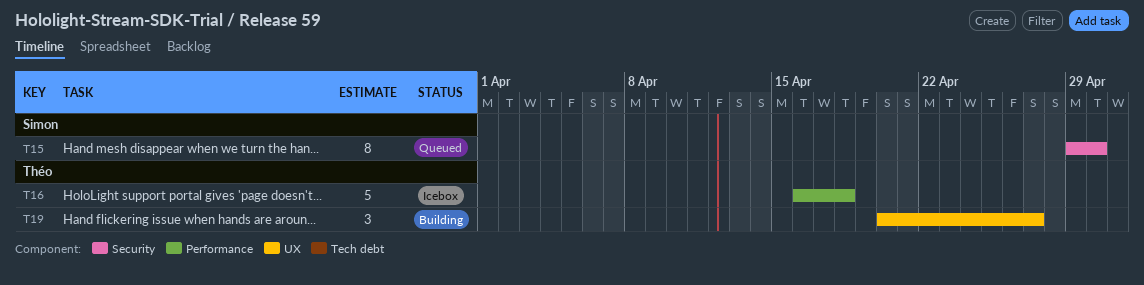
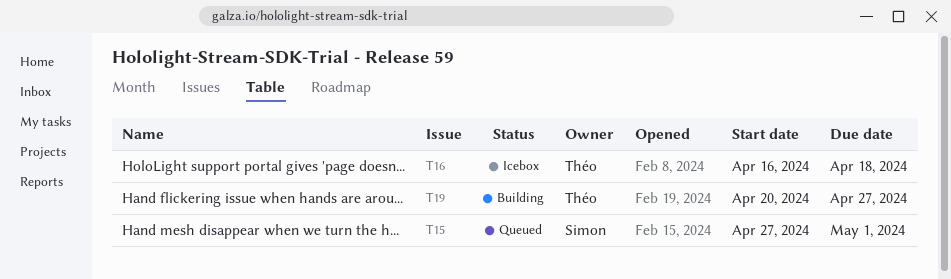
T15, start: Apr 29 -> Apr 27
T15, due: Apr 30 -> May 1

